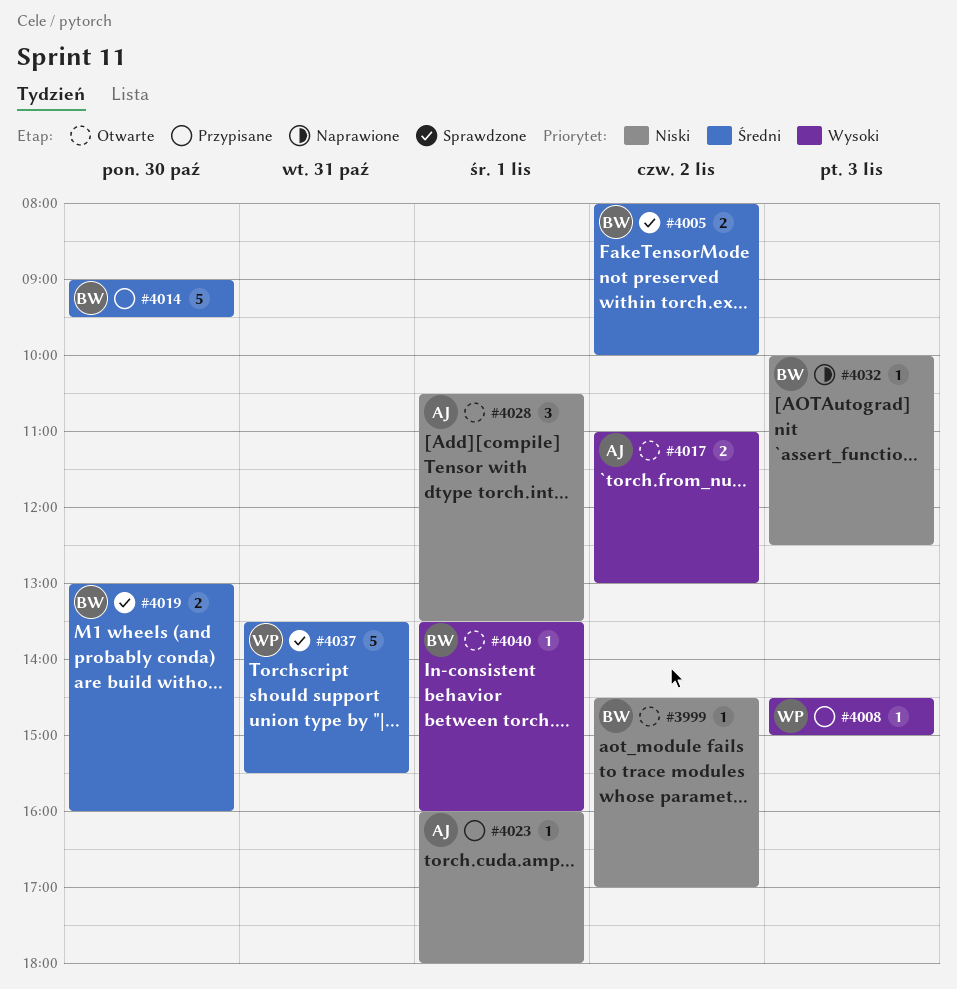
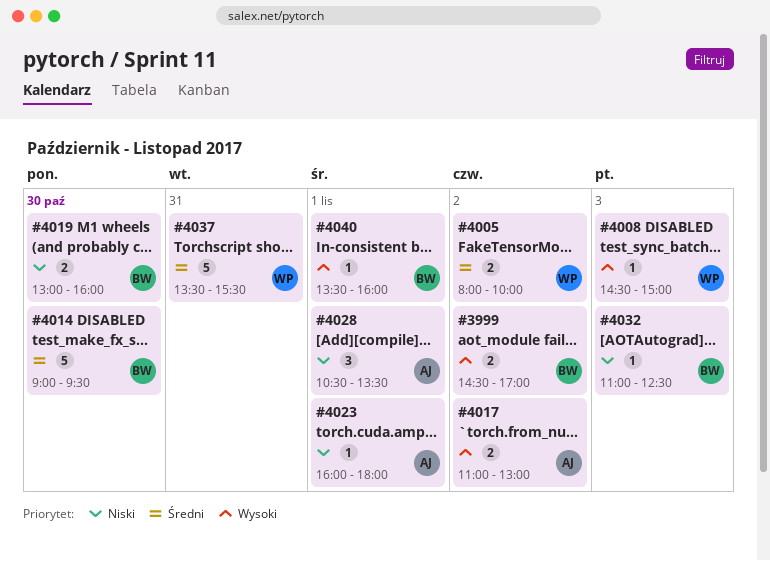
#3999, priority: Niski -> Wysoki
#3999, estimate: 1 -> 2
#4005, owner: BW -> WP
#4019, priority: Średni -> Niski
#4032, begins: 10:00 -> 11:00

